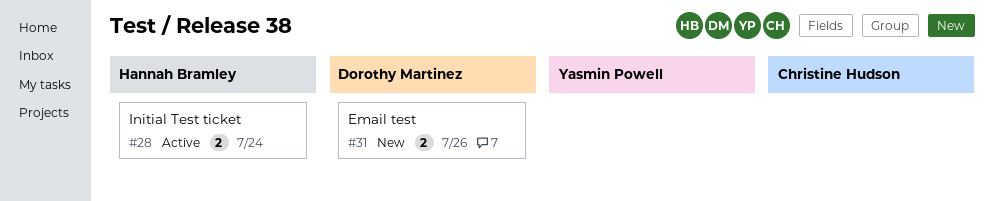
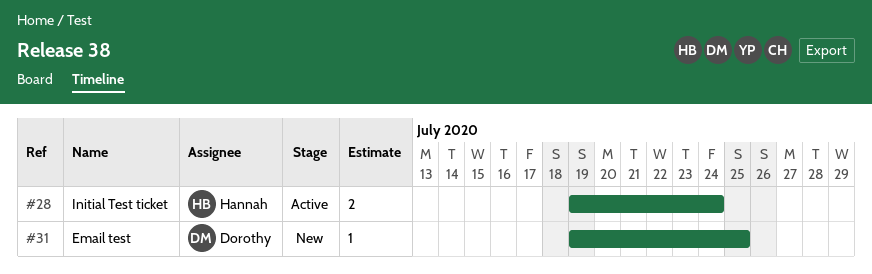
#31, estimate: 2 -> 1
#31, due: Jul 26 -> Jul 25

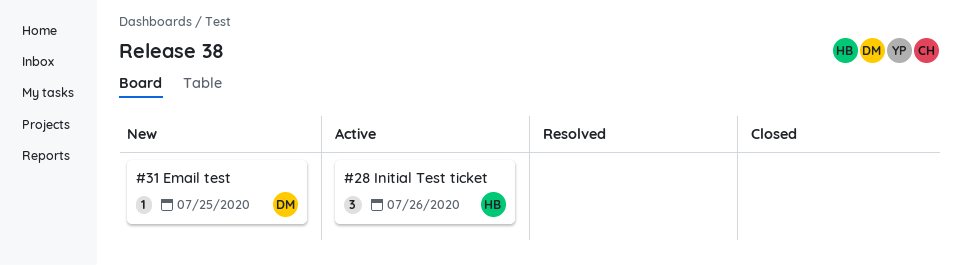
#28, estimate: 2 -> 3
#28, due: Jul 24 -> Jul 26

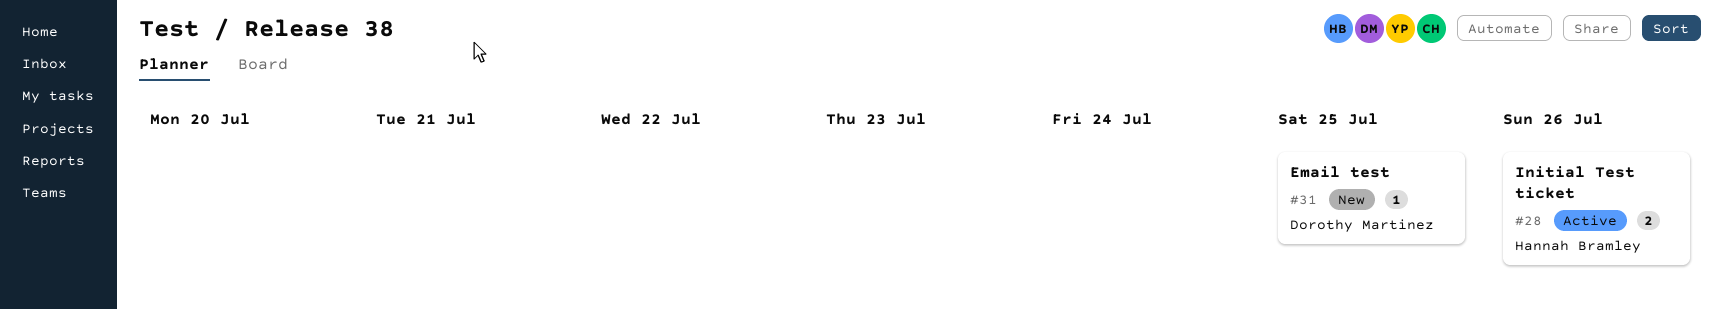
#28, estimate: 3 -> 2

